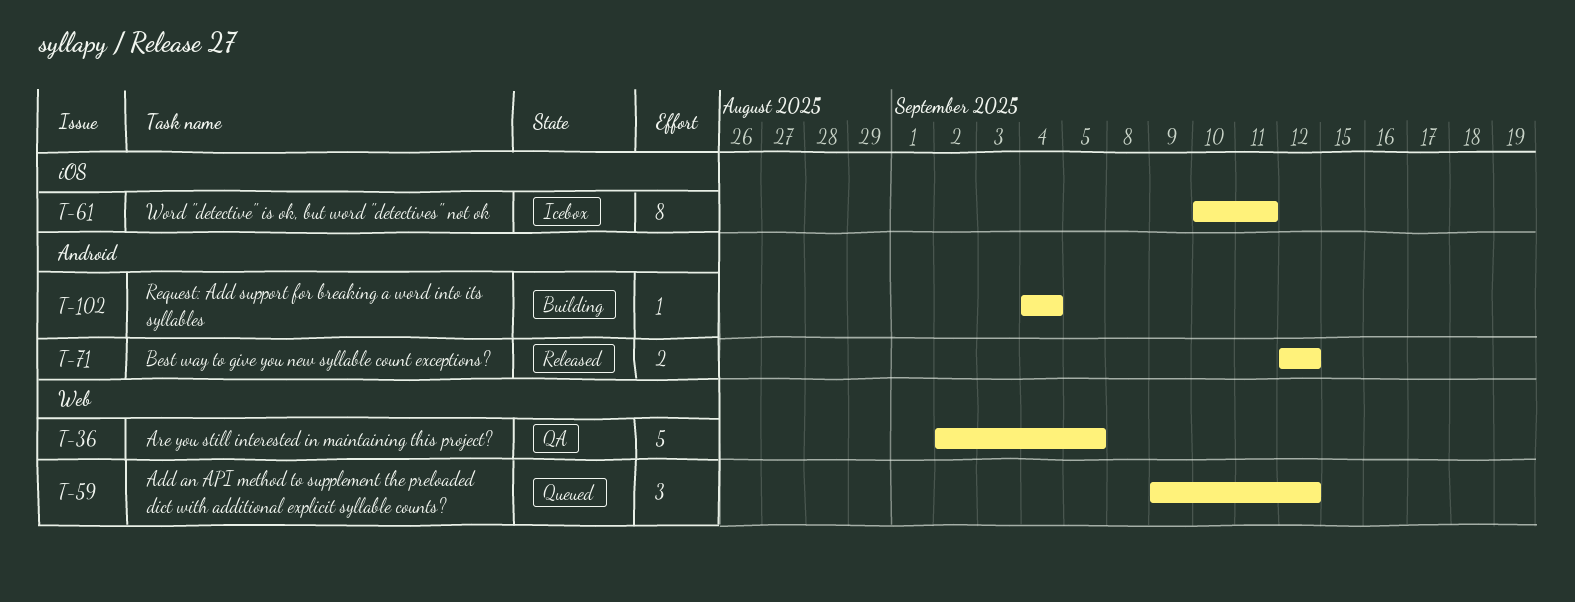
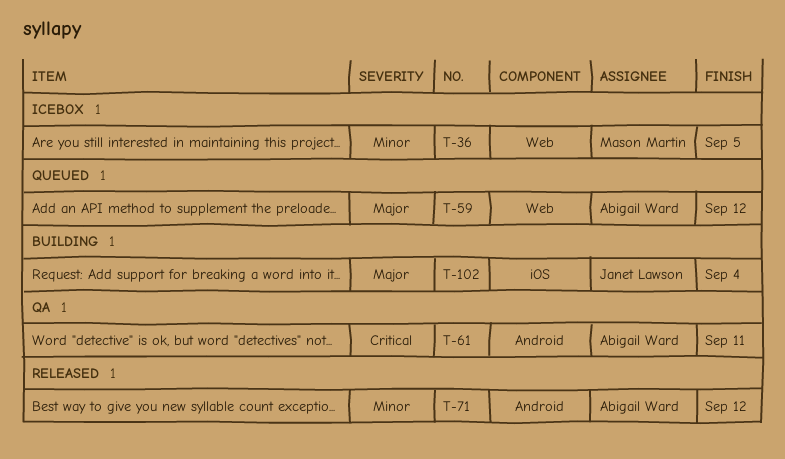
T-36, status: QA -> Icebox
T-61, status: Icebox -> QA
T-61, label: iOS -> Android
T-102, label: Android -> iOS

